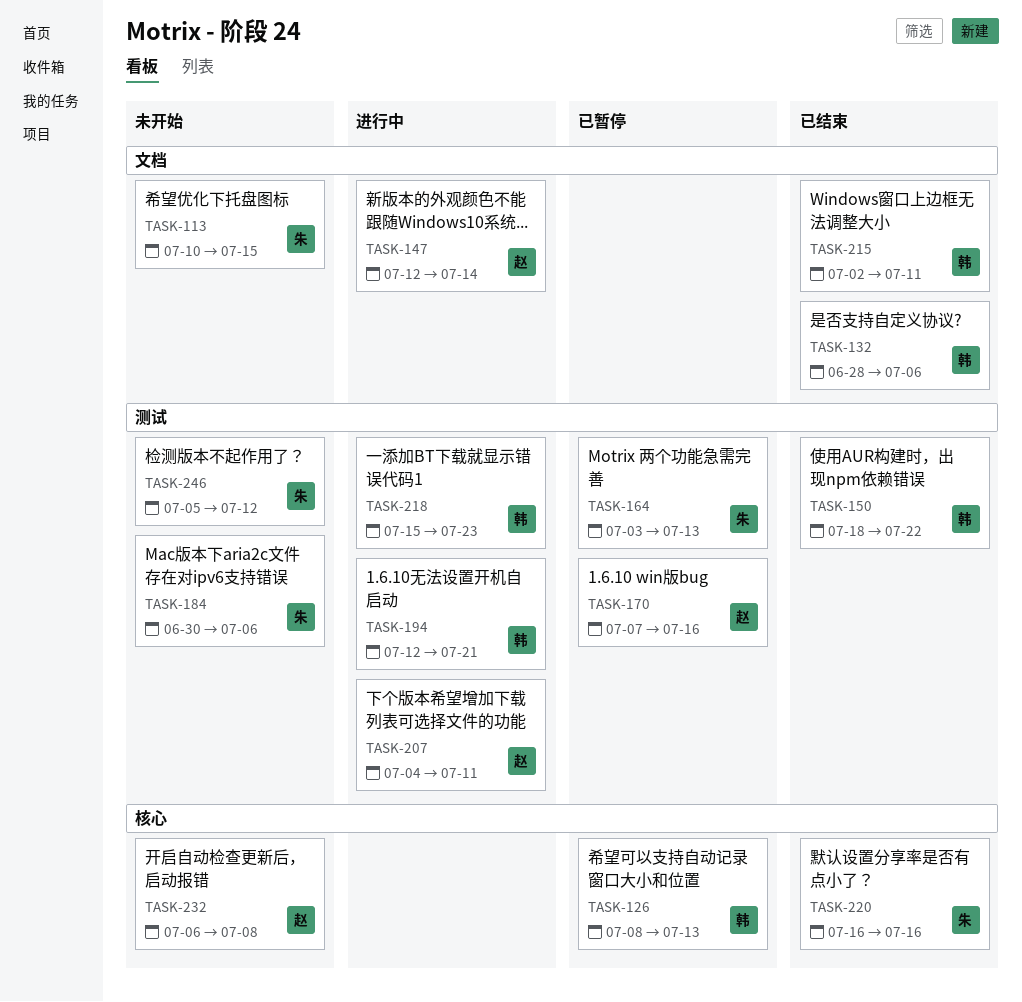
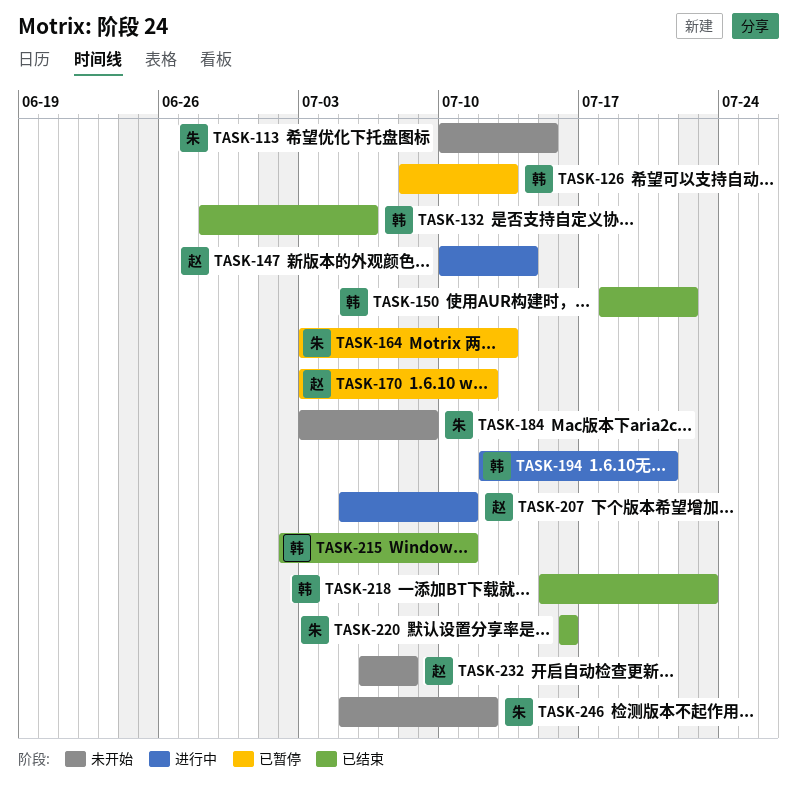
TASK-147, start: Jul 12 -> Jul 10
TASK-170, start: Jul 7 -> Jul 3
TASK-170, due: Jul 16 -> Jul 12
TASK-184, start: Jun 30 -> Jul 3
TASK-184, due: Jul 6 -> Jul 9
TASK-207, start: Jul 4 -> Jul 5
TASK-218, status: 进行中 -> 已结束

